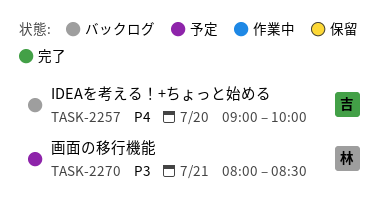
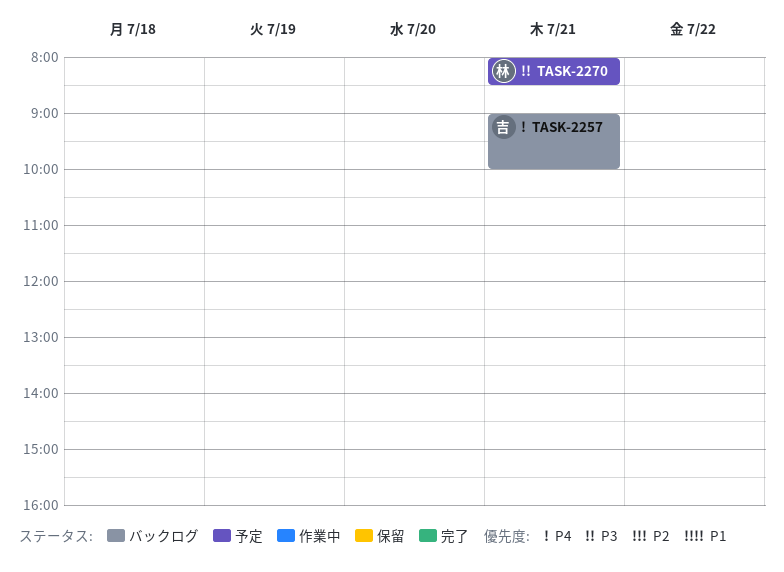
TASK-2257, day: Jul 20 -> Jul 21

